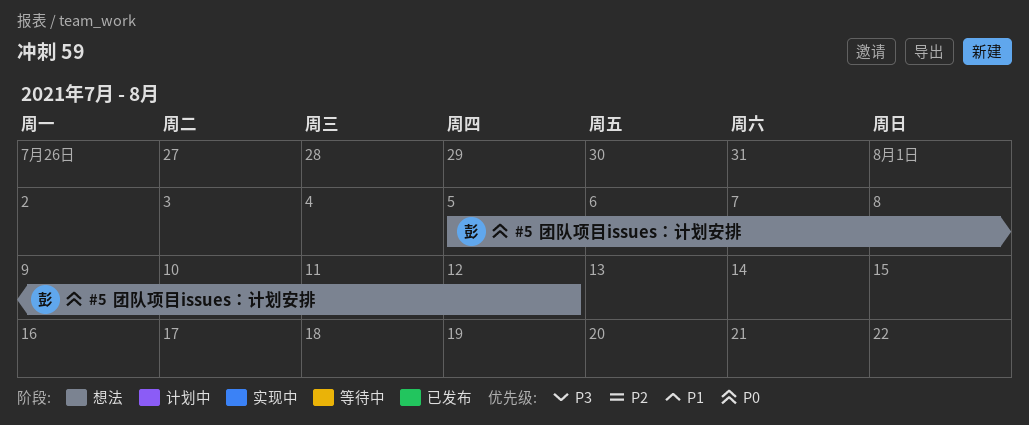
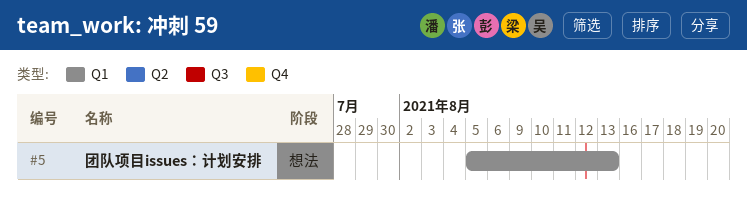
#5, due: Aug 12 -> Aug 13

